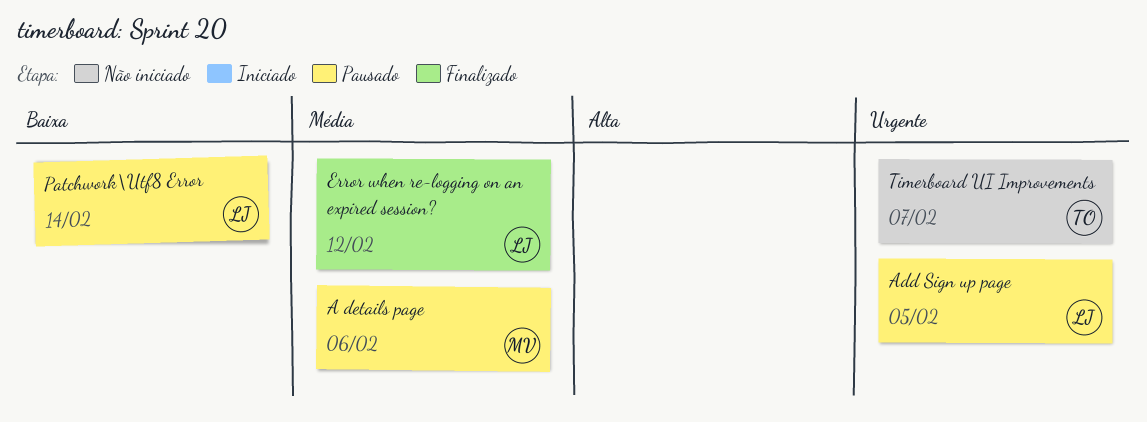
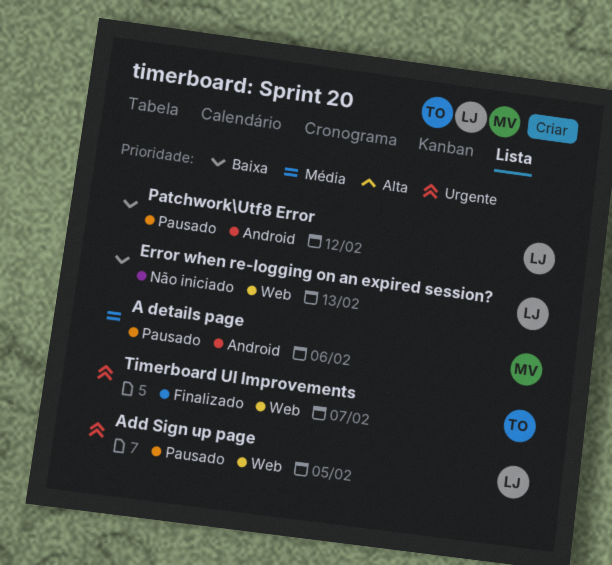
Error when re-logging on an expired session?, status: Finalizado -> Não iniciado
Error when re-logging on an expired session?, priority: Média -> Baixa
Error when re-logging on an expired session?, due: Feb 12 -> Feb 13
Patchwork\Utf8 Error, due: Feb 14 -> Feb 12
Timerboard UI Improvements, status: Não iniciado -> Finalizado

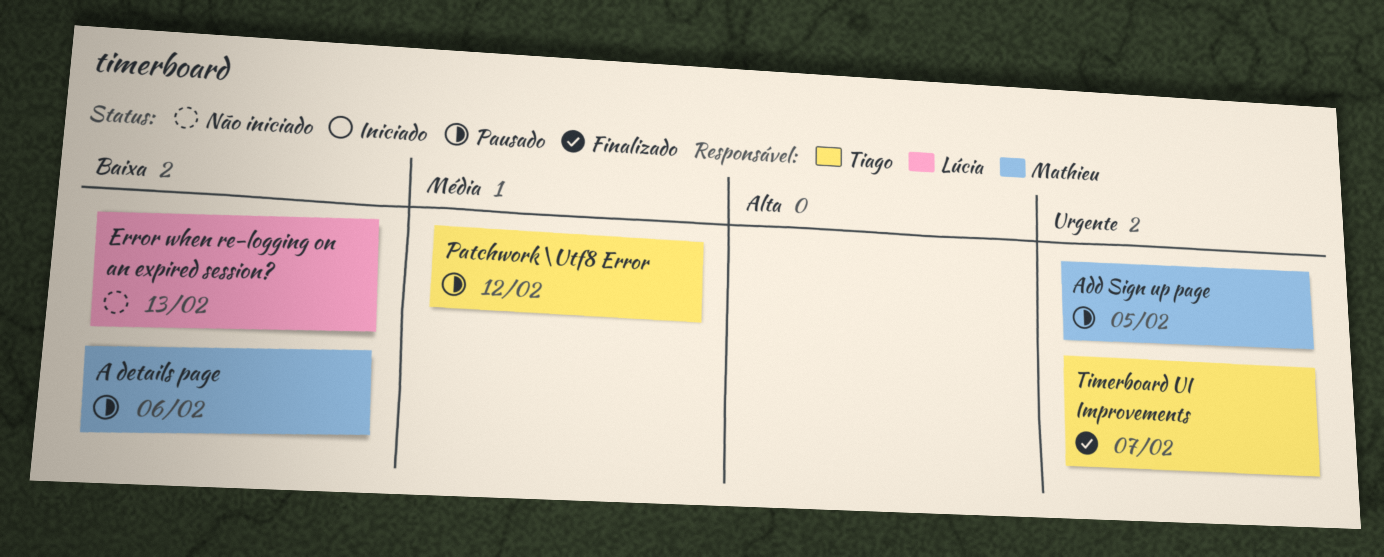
A details page, priority: Média -> Baixa
Add Sign up page, owner: Lúcia -> Mathieu
Patchwork\Utf8 Error, owner: Lúcia -> Tiago
Patchwork\Utf8 Error, priority: Baixa -> Média

